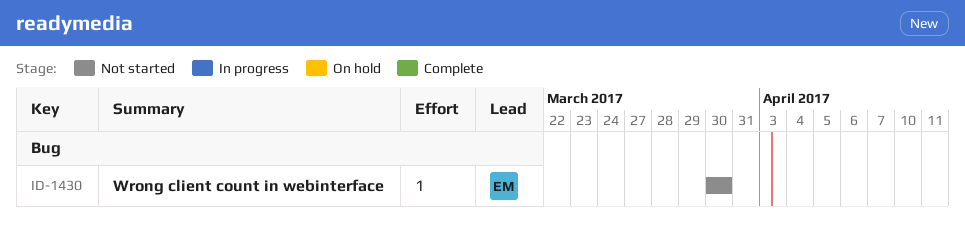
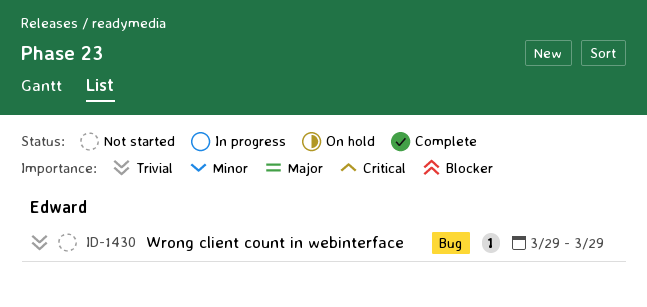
ID-1430, start: Mar 30 -> Mar 29
ID-1430, due: Mar 30 -> Mar 29

